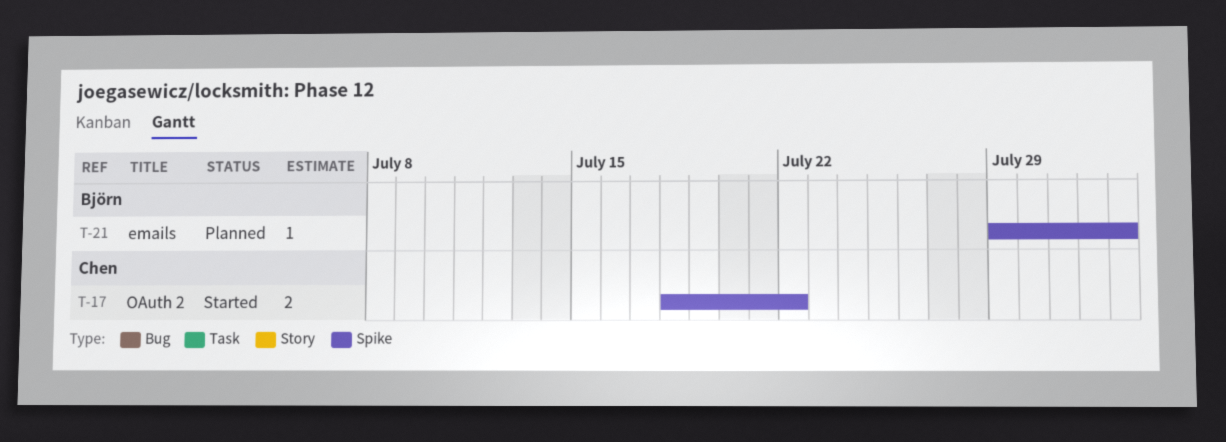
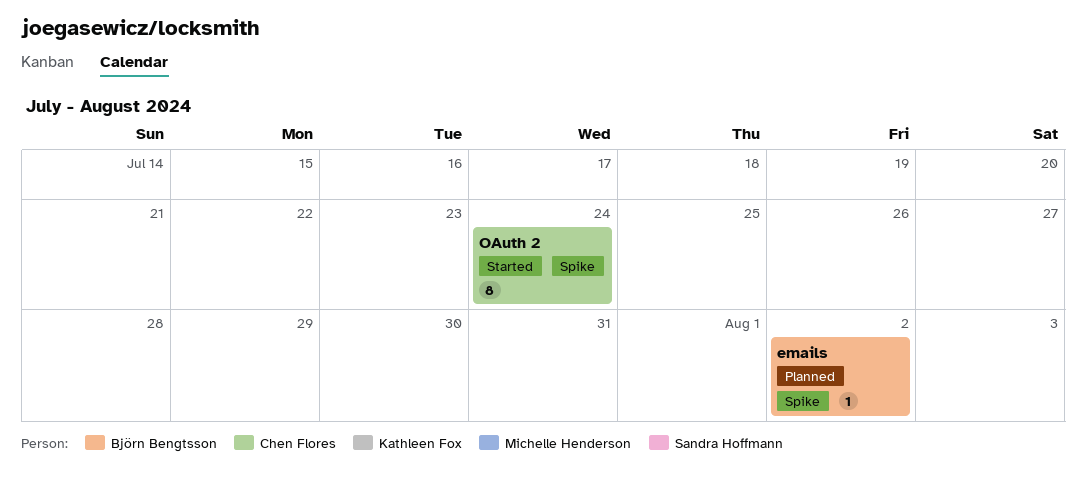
OAuth 2, estimate: 2 -> 8
OAuth 2, due: Jul 22 -> Jul 24

